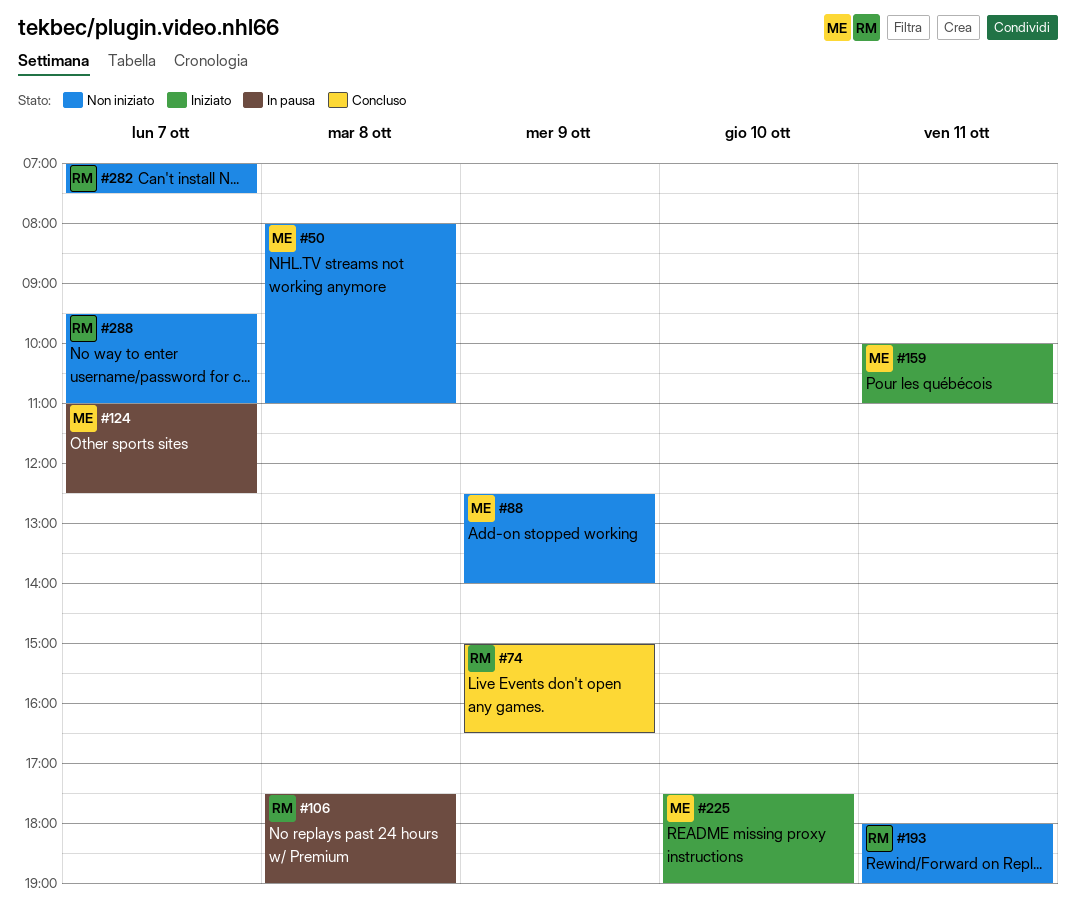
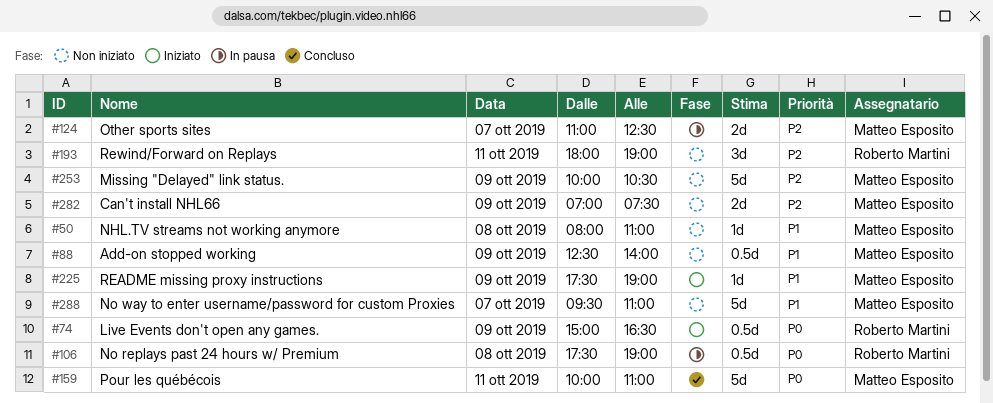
#74, status: Concluso -> Iniziato
#159, status: Iniziato -> Concluso
#225, day: Oct 10 -> Oct 9
#253: none -> present
#282, owner: Roberto Martini -> Matteo Esposito
#282, day: Oct 7 -> Oct 9
#288, owner: Roberto Martini -> Matteo Esposito

